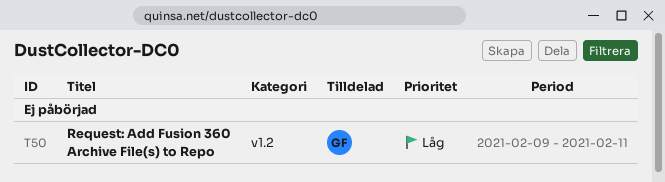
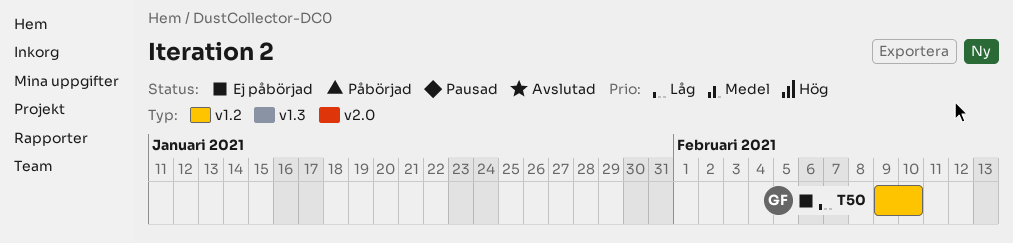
T50, due: Feb 11 -> Feb 10

